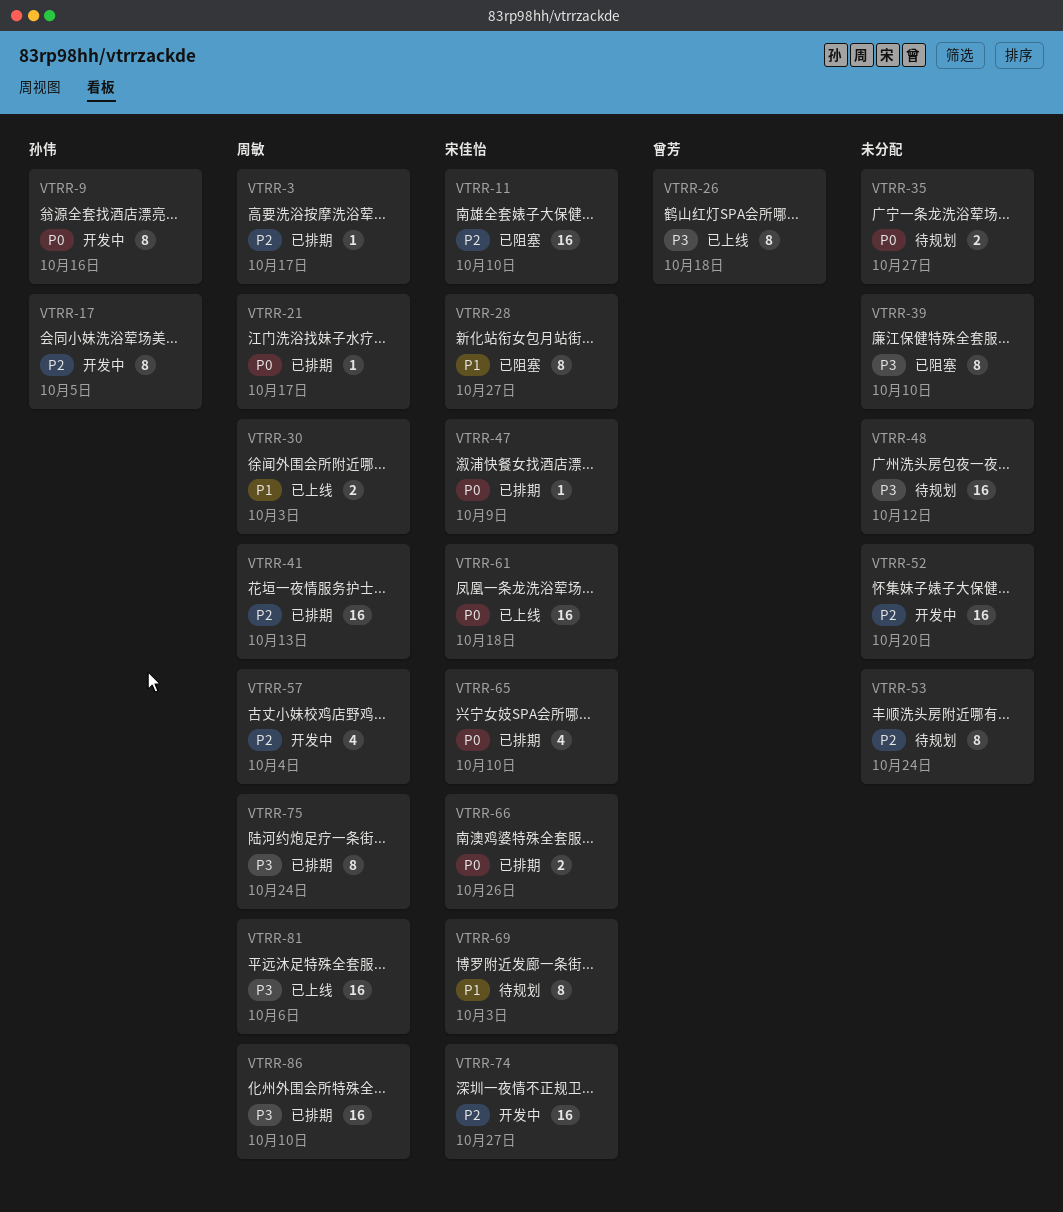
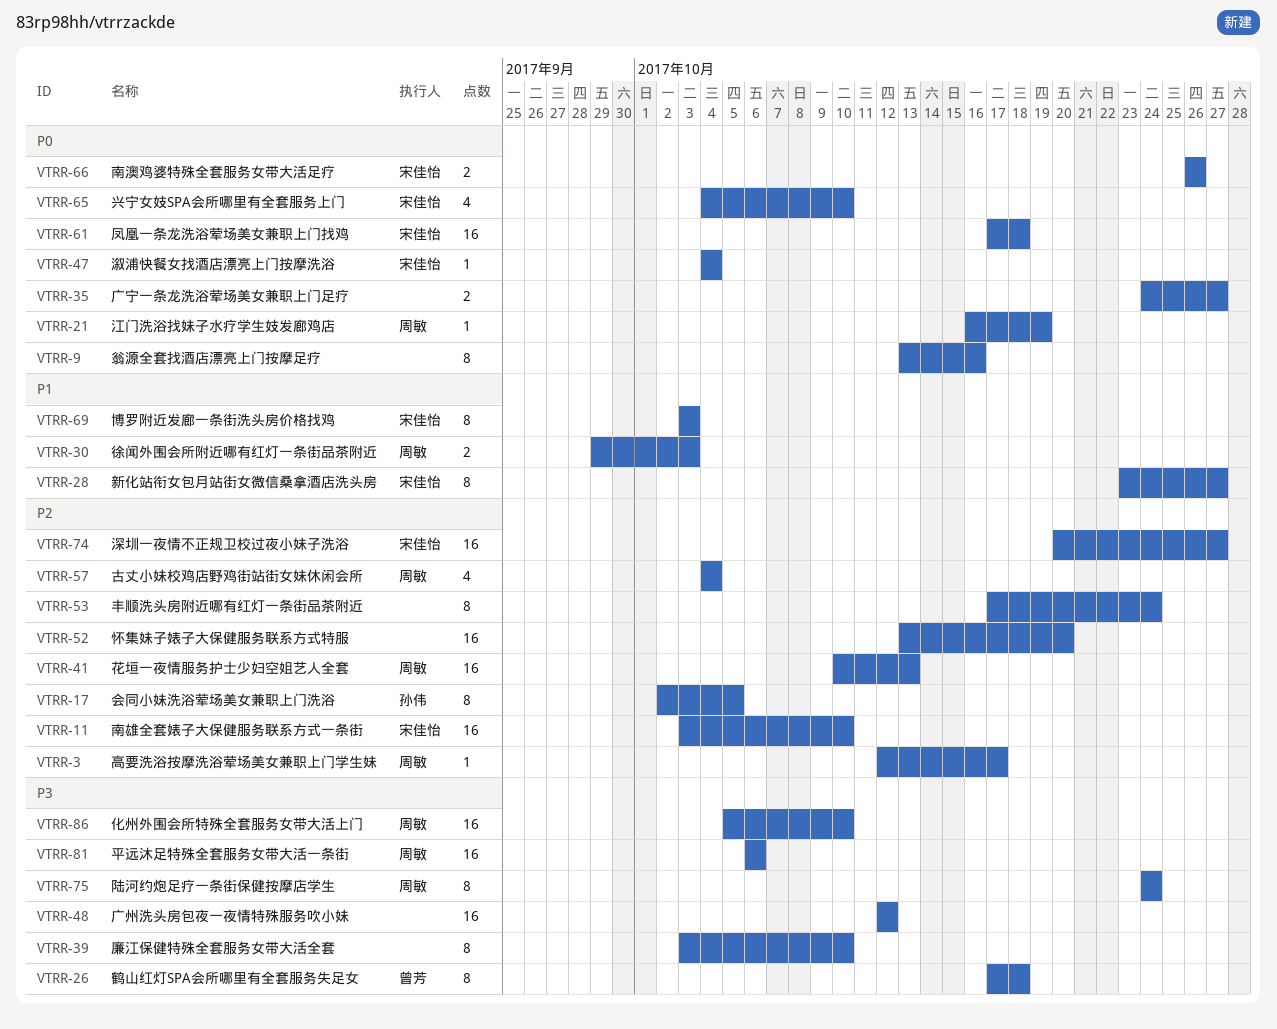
VTRR-9, owner: 孙伟 -> none
VTRR-21, due: Oct 17 -> Oct 19
VTRR-47, due: Oct 9 -> Oct 4

